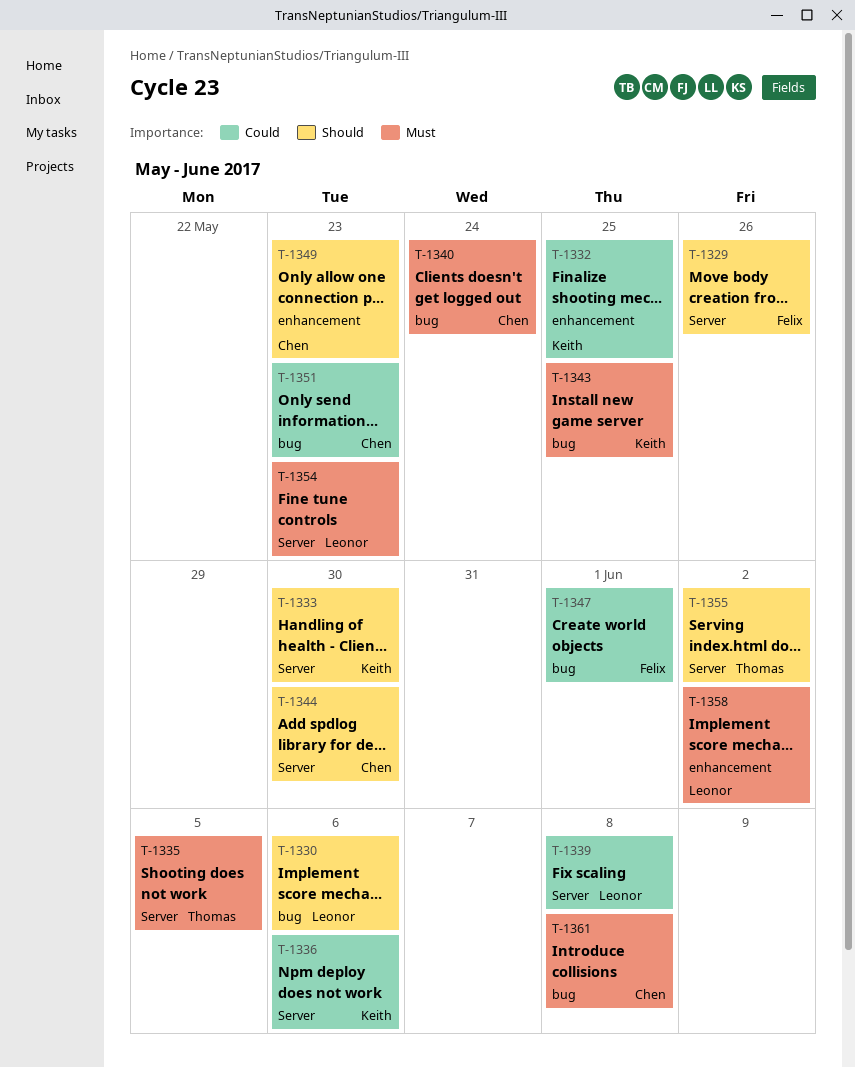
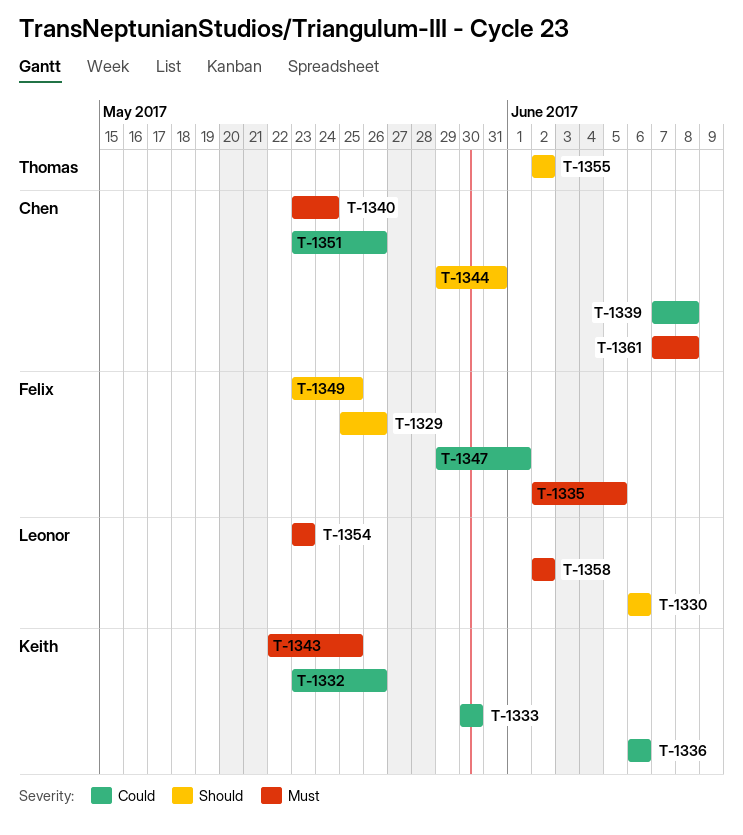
T-1332, due: May 25 -> May 26
T-1333, priority: Should -> Could
T-1335, owner: Thomas -> Felix
T-1339, owner: Leonor -> Chen
T-1344, due: May 30 -> May 31
T-1349, owner: Chen -> Felix
T-1349, due: May 23 -> May 25
T-1351, due: May 23 -> May 26

